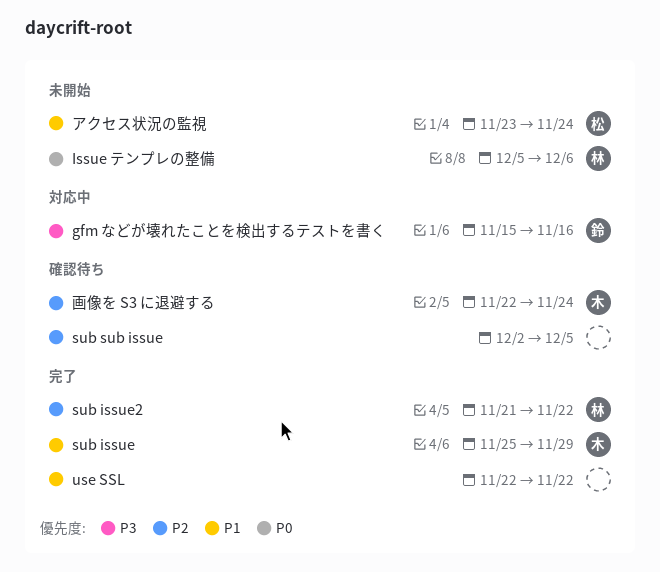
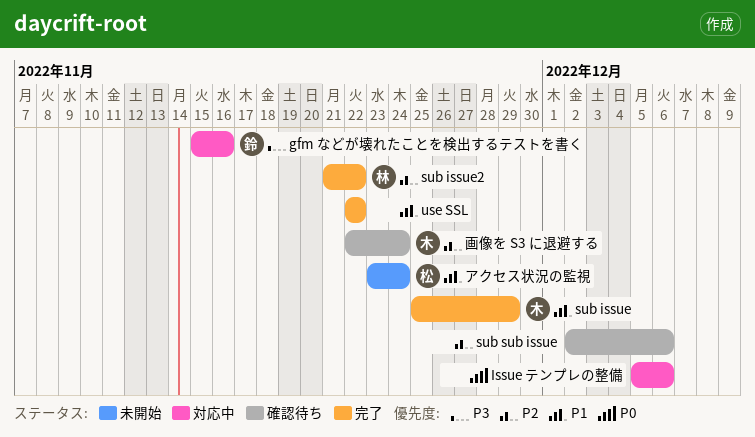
Issue テンプレの整備, status: 未開始 -> 対応中
Issue テンプレの整備, owner: 林 -> none
sub sub issue, due: Dec 5 -> Dec 6

